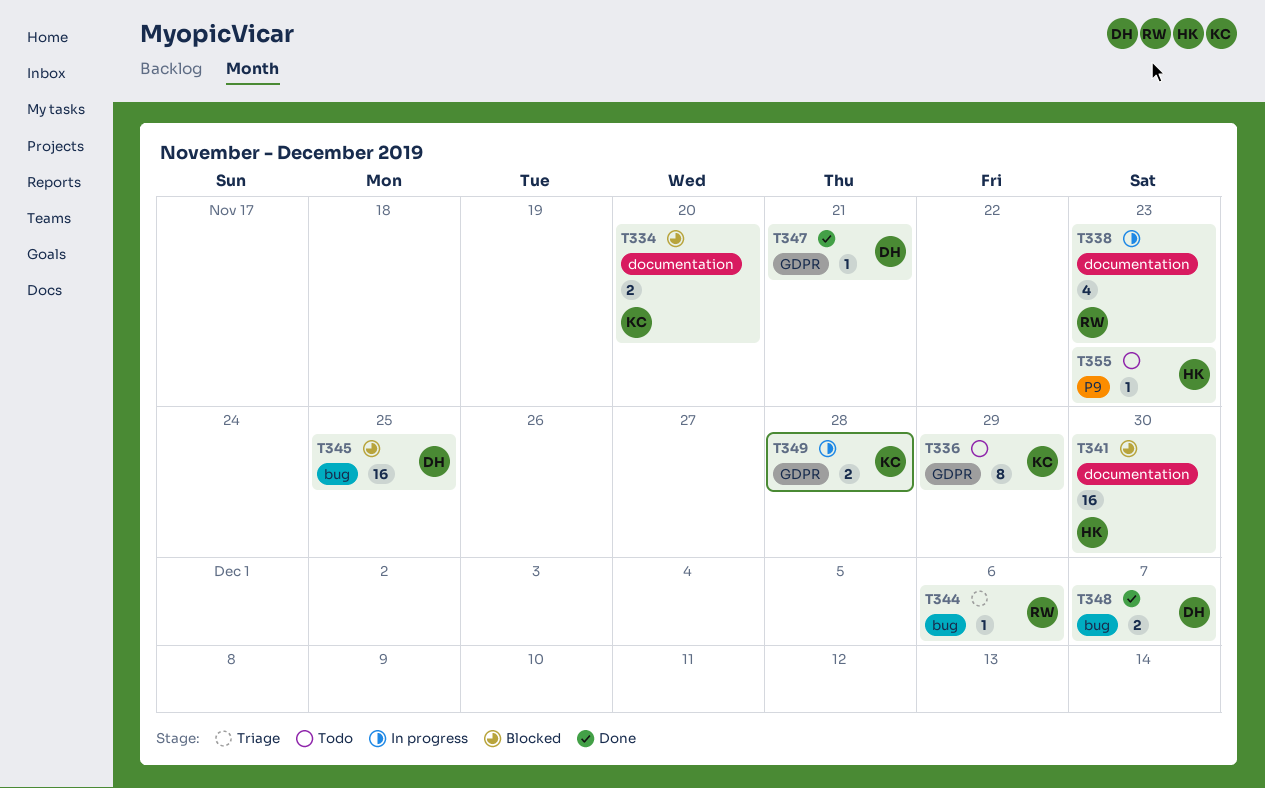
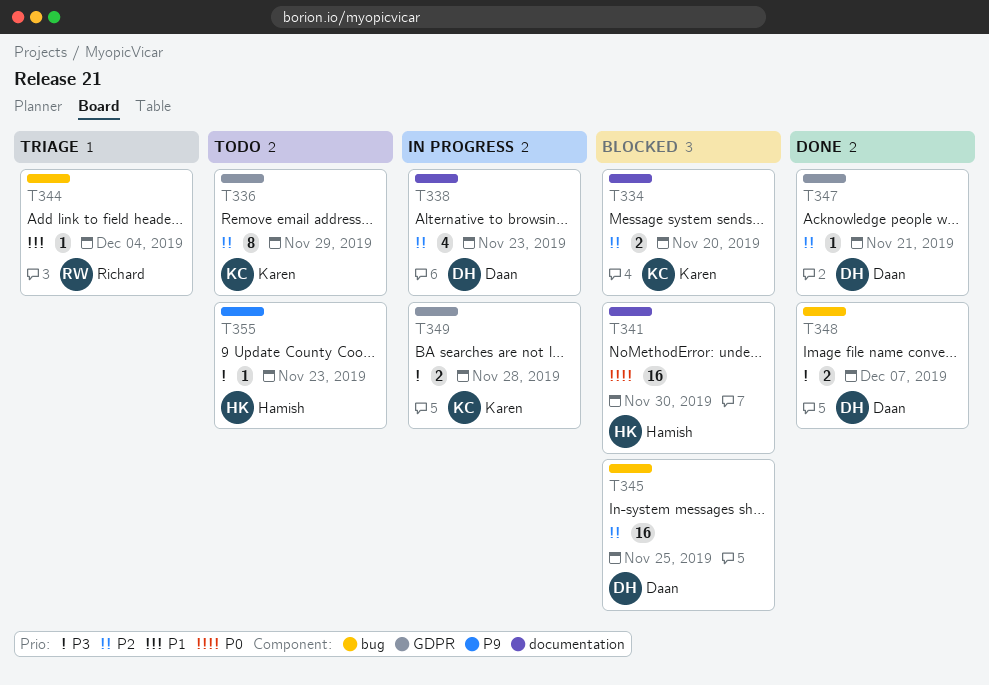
T338, owner: Richard -> Daan
T344, due: Dec 6 -> Dec 4

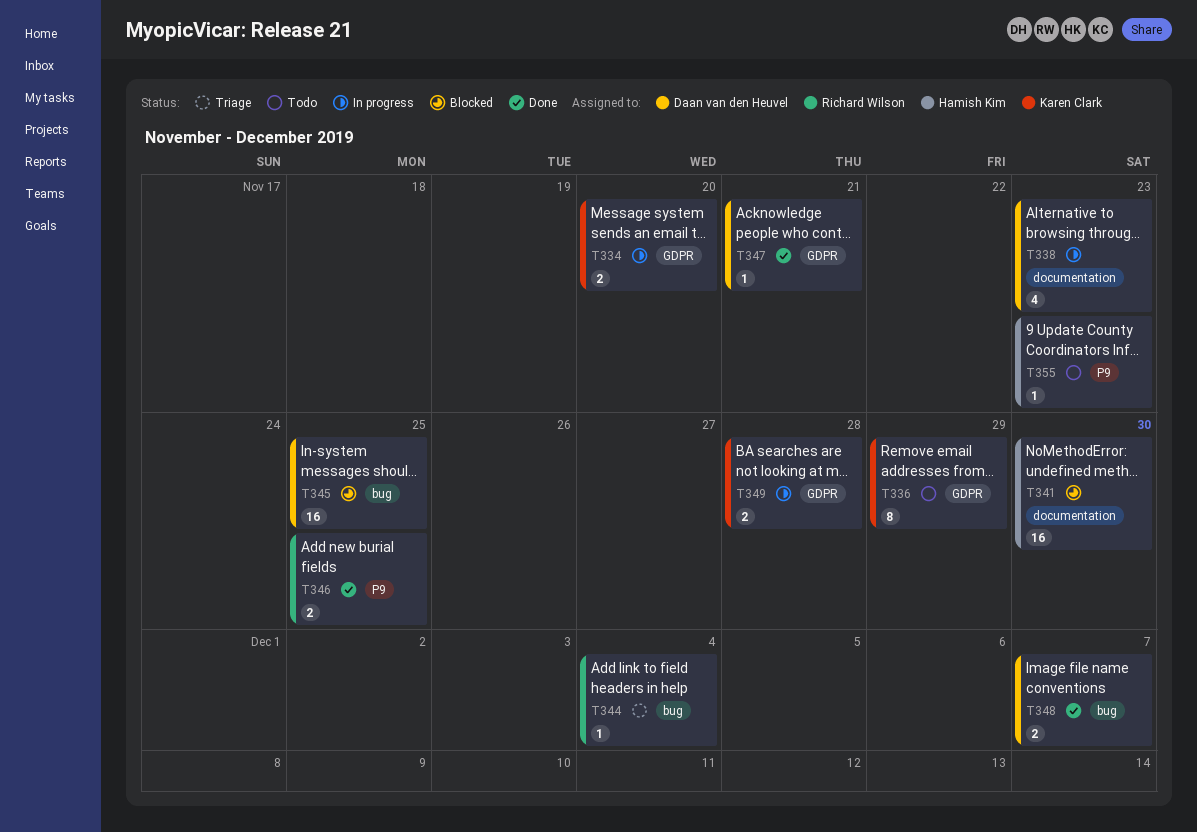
T334, status: Blocked -> In progress
T334, label: documentation -> GDPR
T346: none -> present

